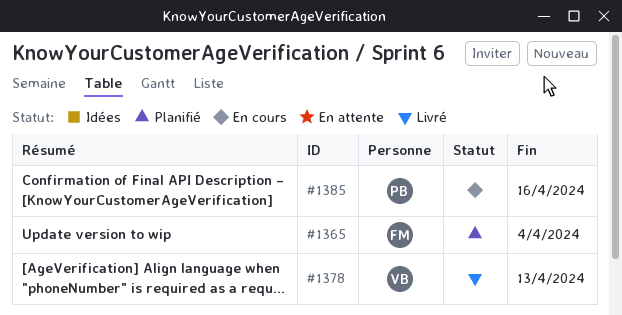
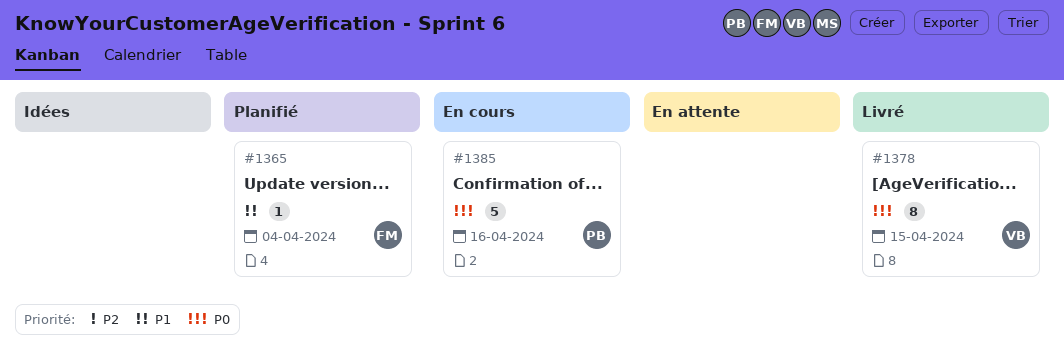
#1378, due: Apr 13 -> Apr 15

